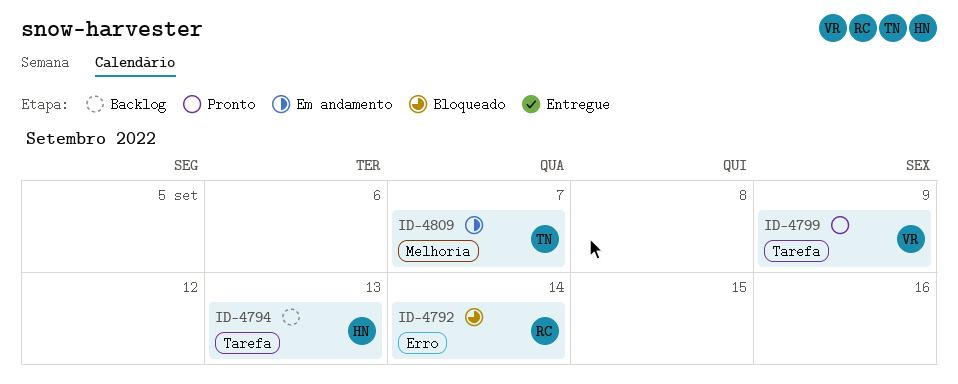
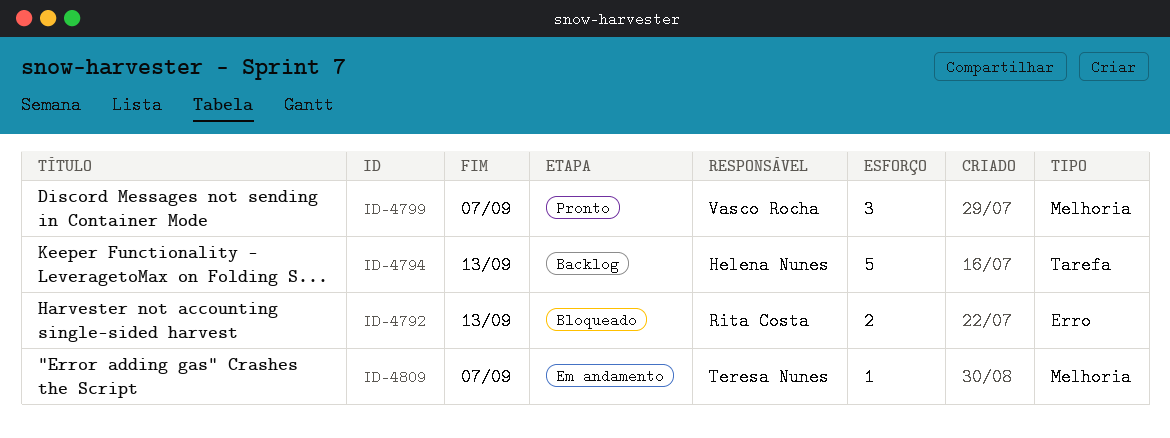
ID-4792, due: Sep 14 -> Sep 13
ID-4799, label: Tarefa -> Melhoria
ID-4799, due: Sep 9 -> Sep 7

